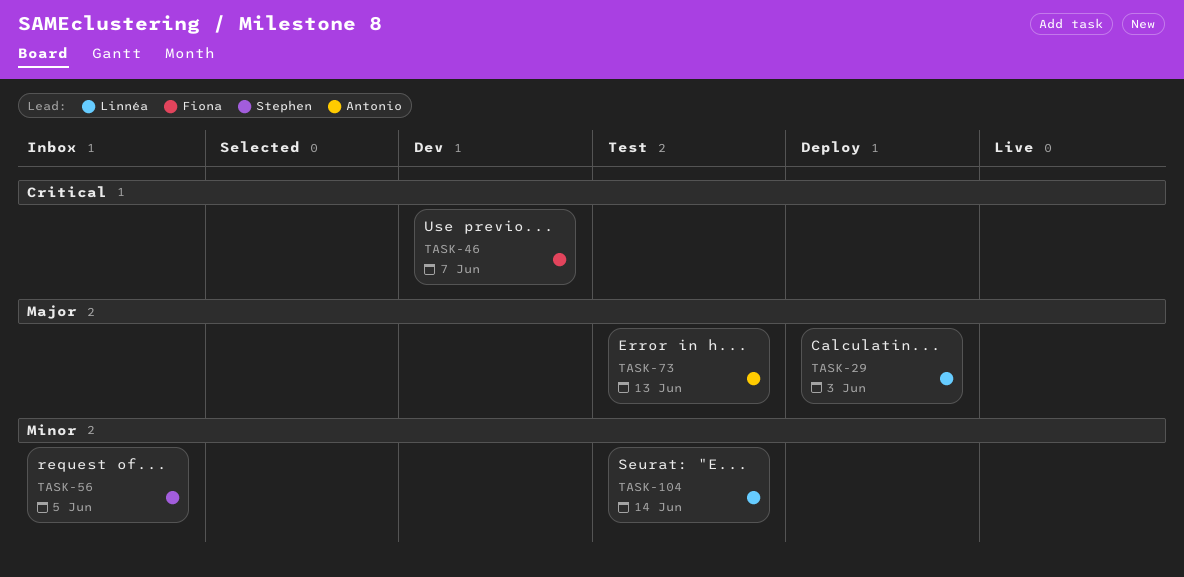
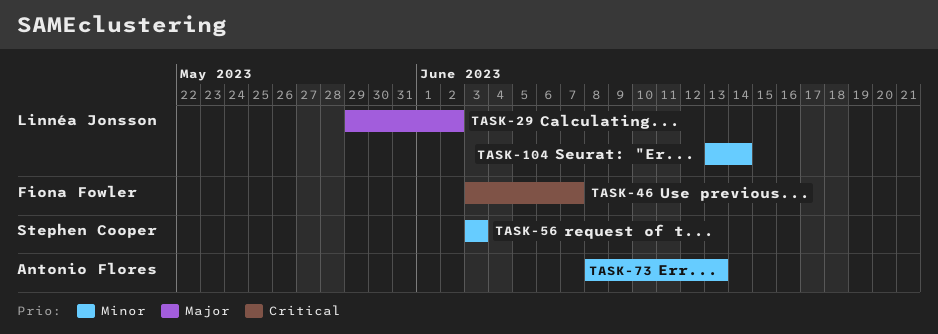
TASK-29, due: Jun 3 -> Jun 2
TASK-56, due: Jun 5 -> Jun 3
TASK-73, priority: Major -> Minor

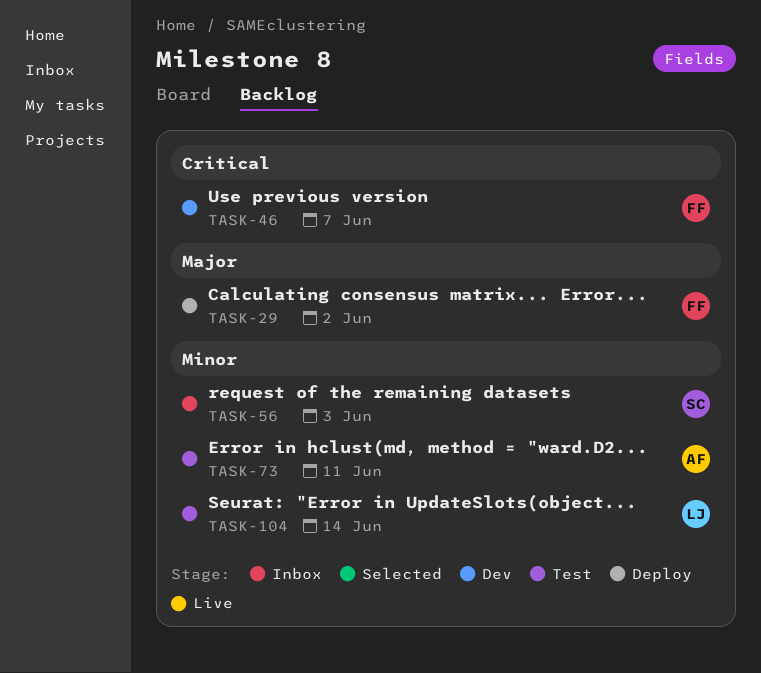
TASK-29, owner: Linnéa Jonsson -> Fiona Fowler
TASK-73, due: Jun 13 -> Jun 11

